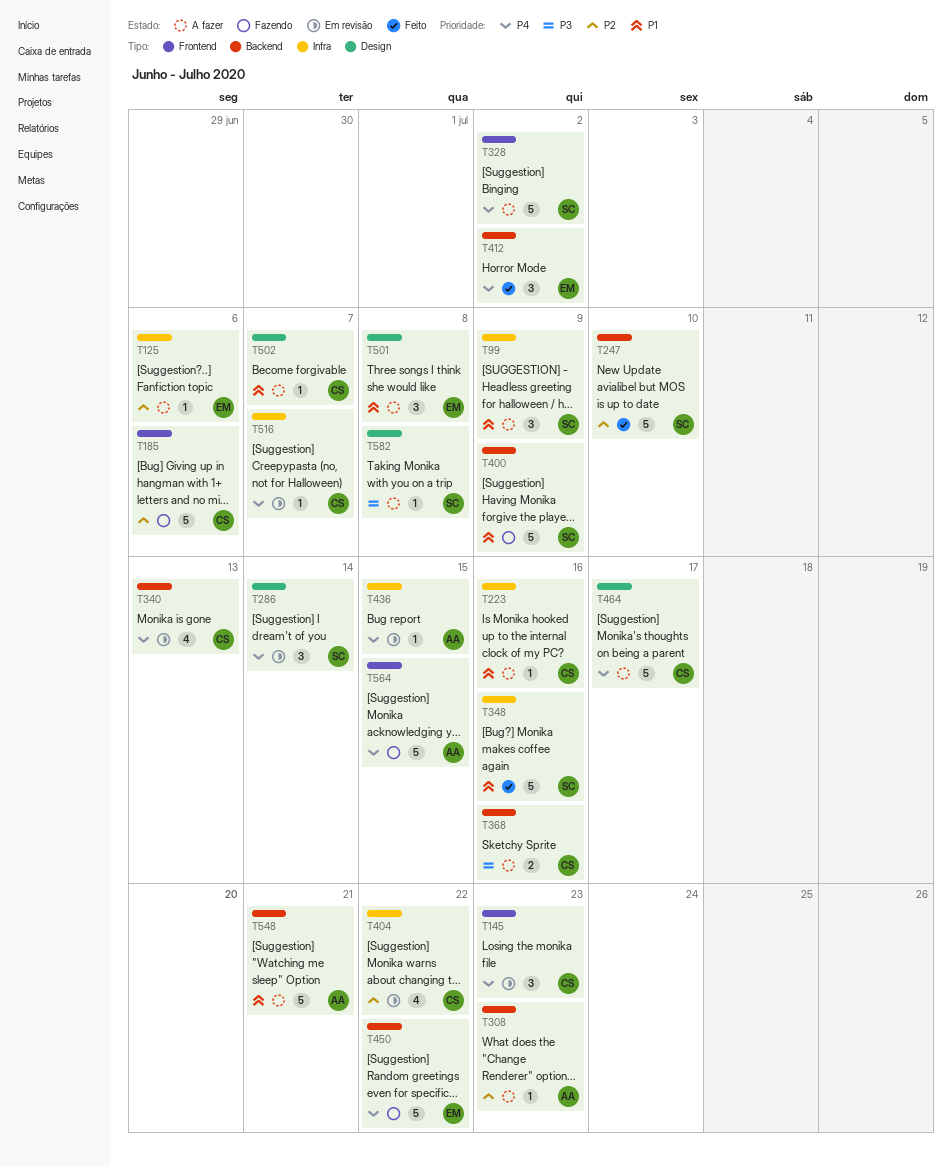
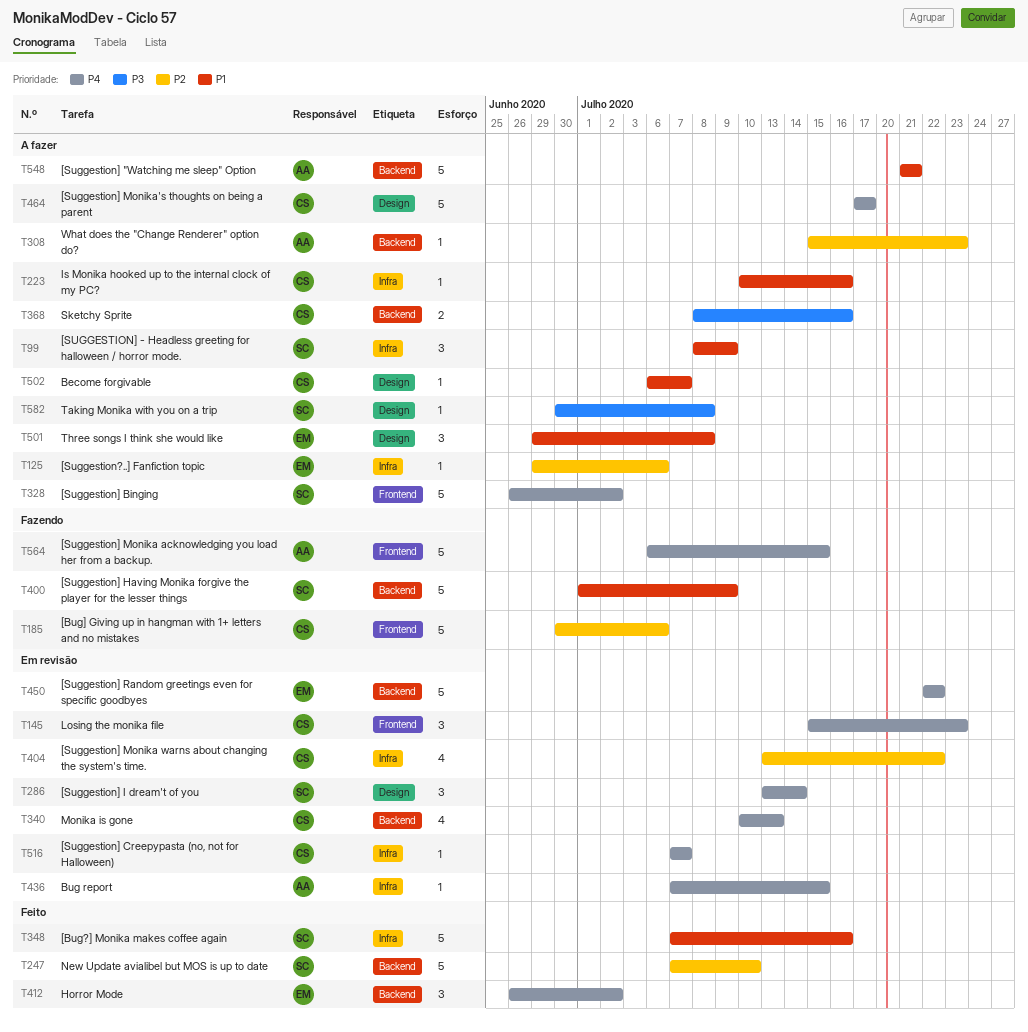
T450, status: Fazendo -> Em revisão

